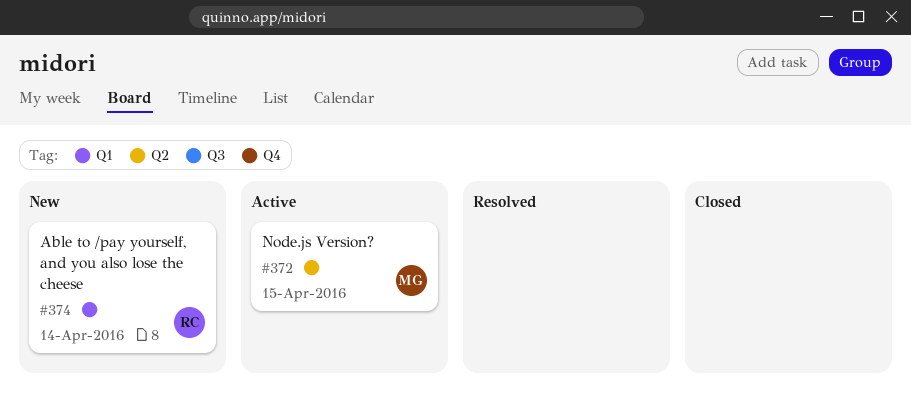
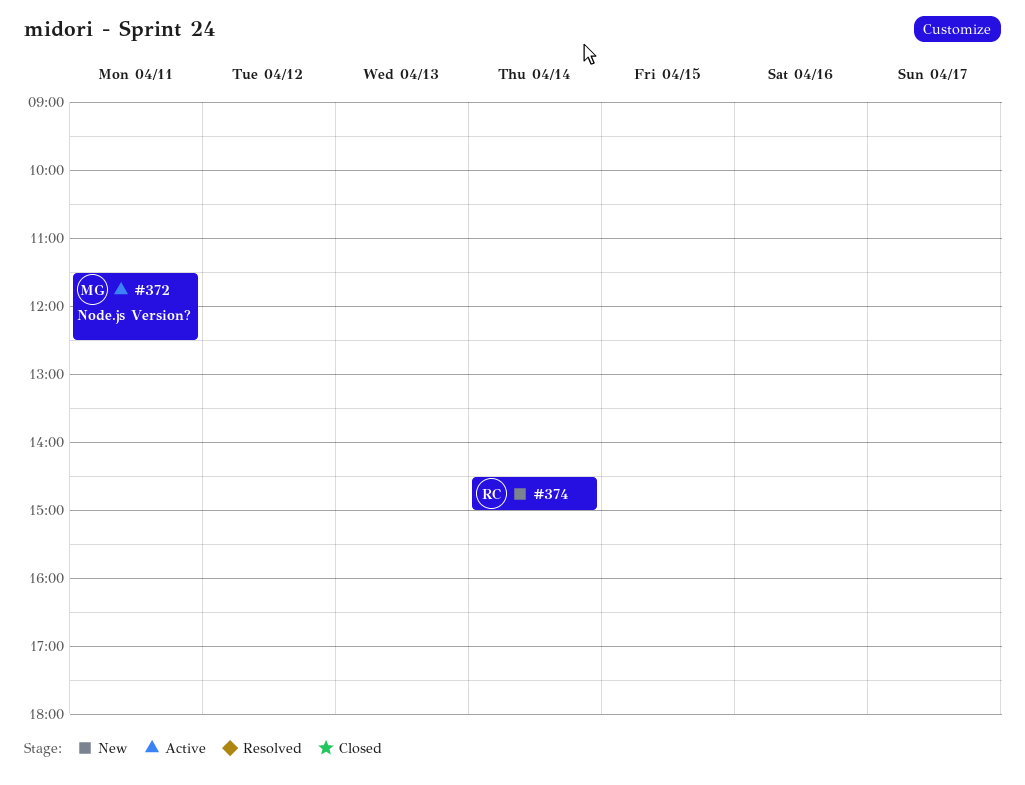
#372, day: Apr 15 -> Apr 11

